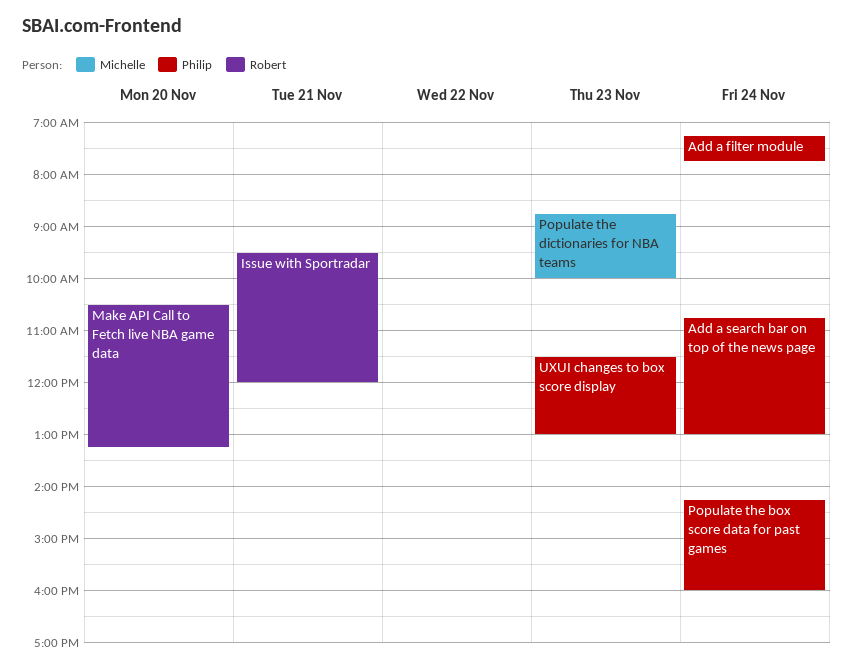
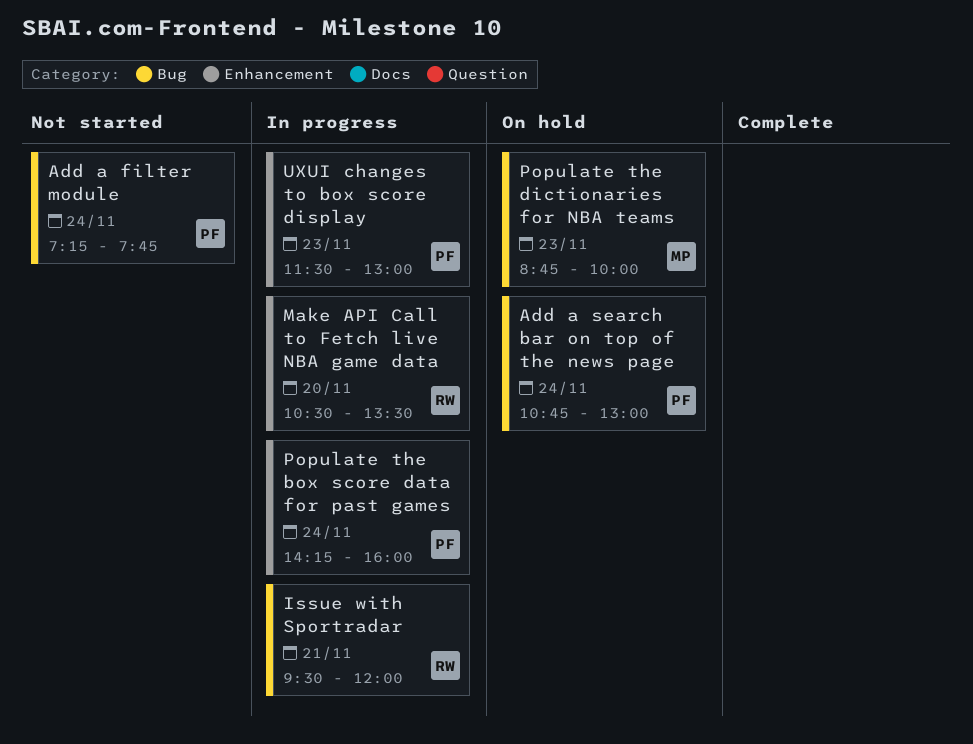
Make API Call to Fetch live NBA game data, ends: 13:15 -> 13:30

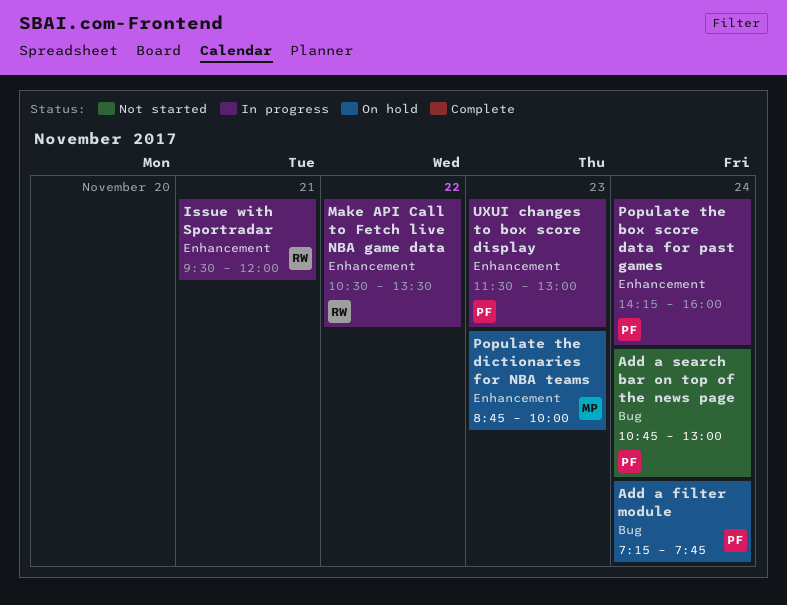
Add a filter module, status: Not started -> On hold
Add a search bar on top of the news page, status: On hold -> Not started
Issue with Sportradar, label: Bug -> Enhancement
Make API Call to Fetch live NBA game data, day: Nov 20 -> Nov 22
Populate the dictionaries for NBA teams, label: Bug -> Enhancement

